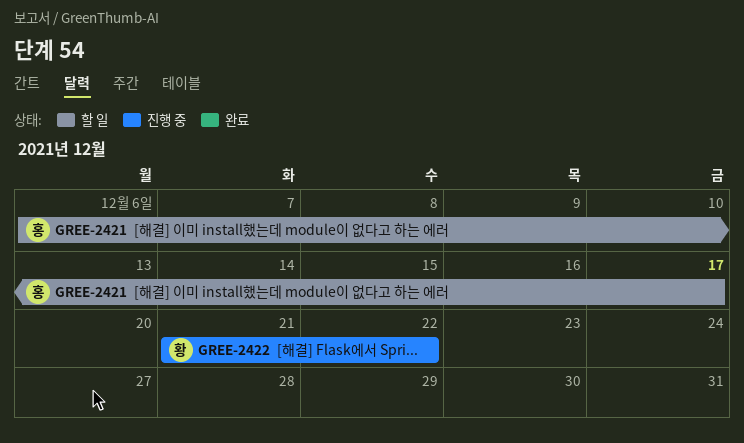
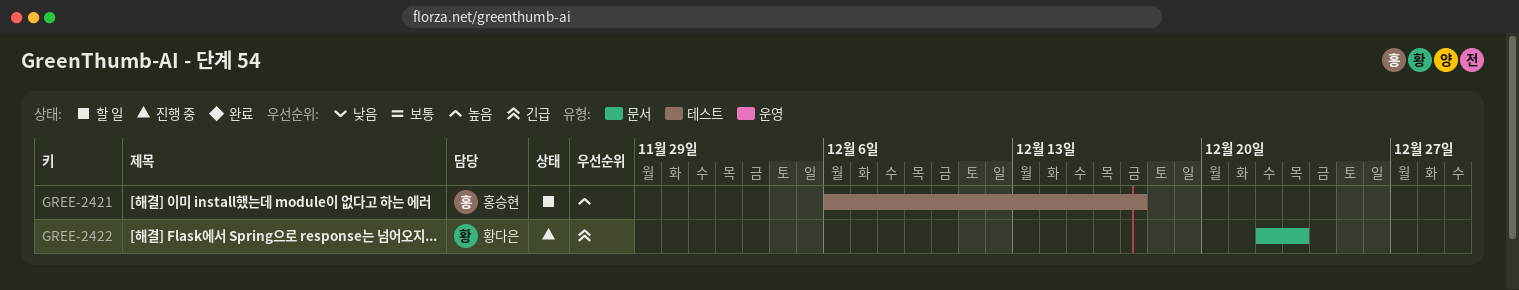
GREE-2422, start: Dec 21 -> Dec 22
GREE-2422, due: Dec 22 -> Dec 23

